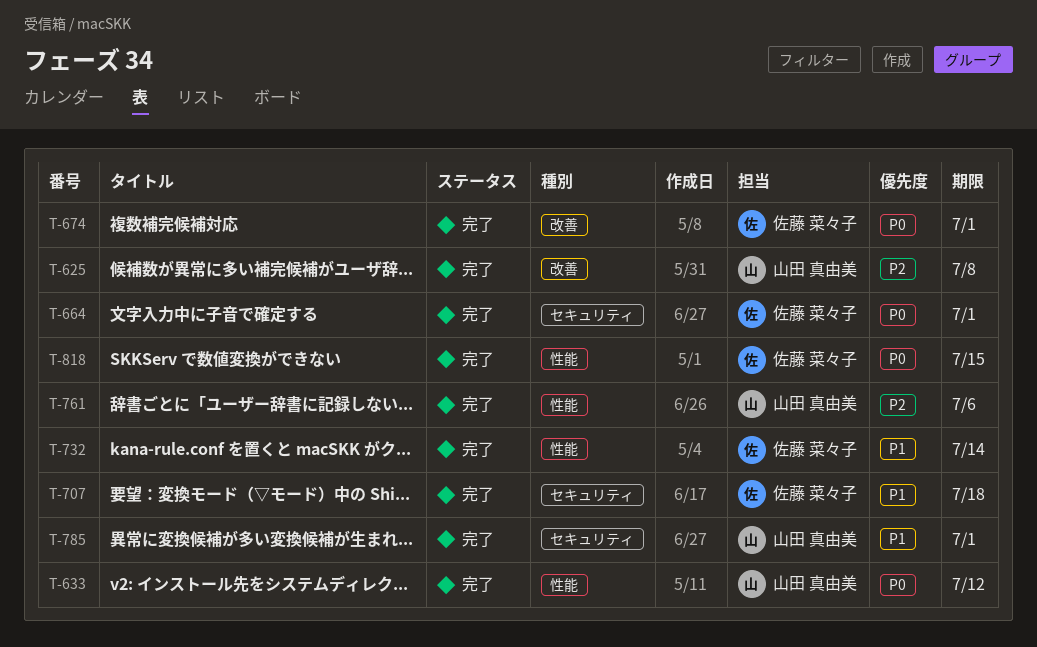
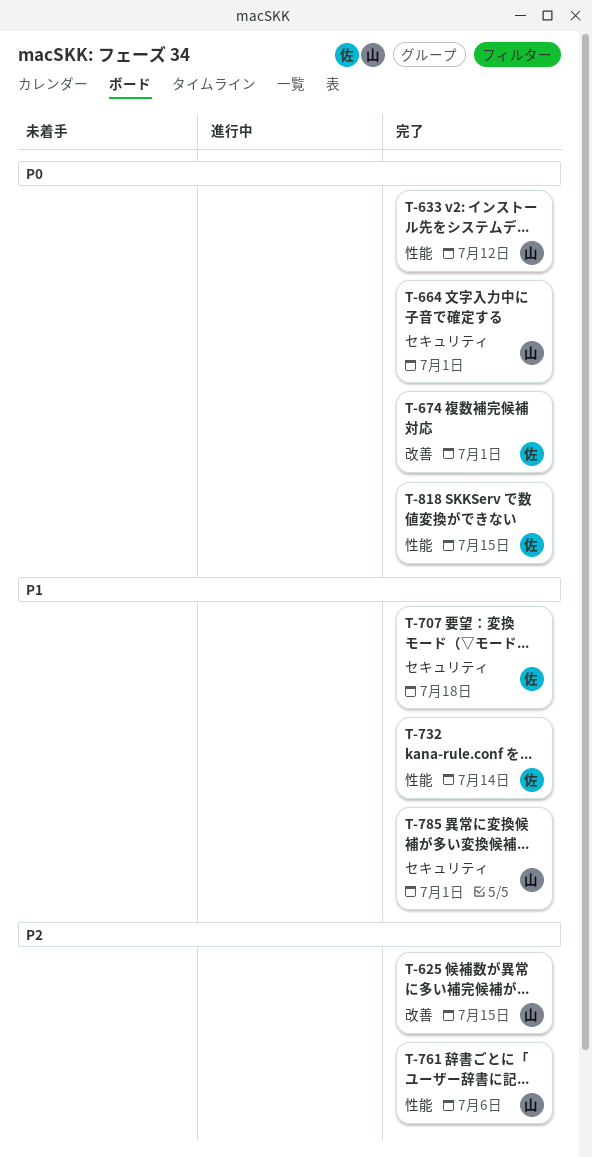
T-625, due: Jul 8 -> Jul 15
T-664, owner: 佐藤 菜々子 -> 山田 真由美

